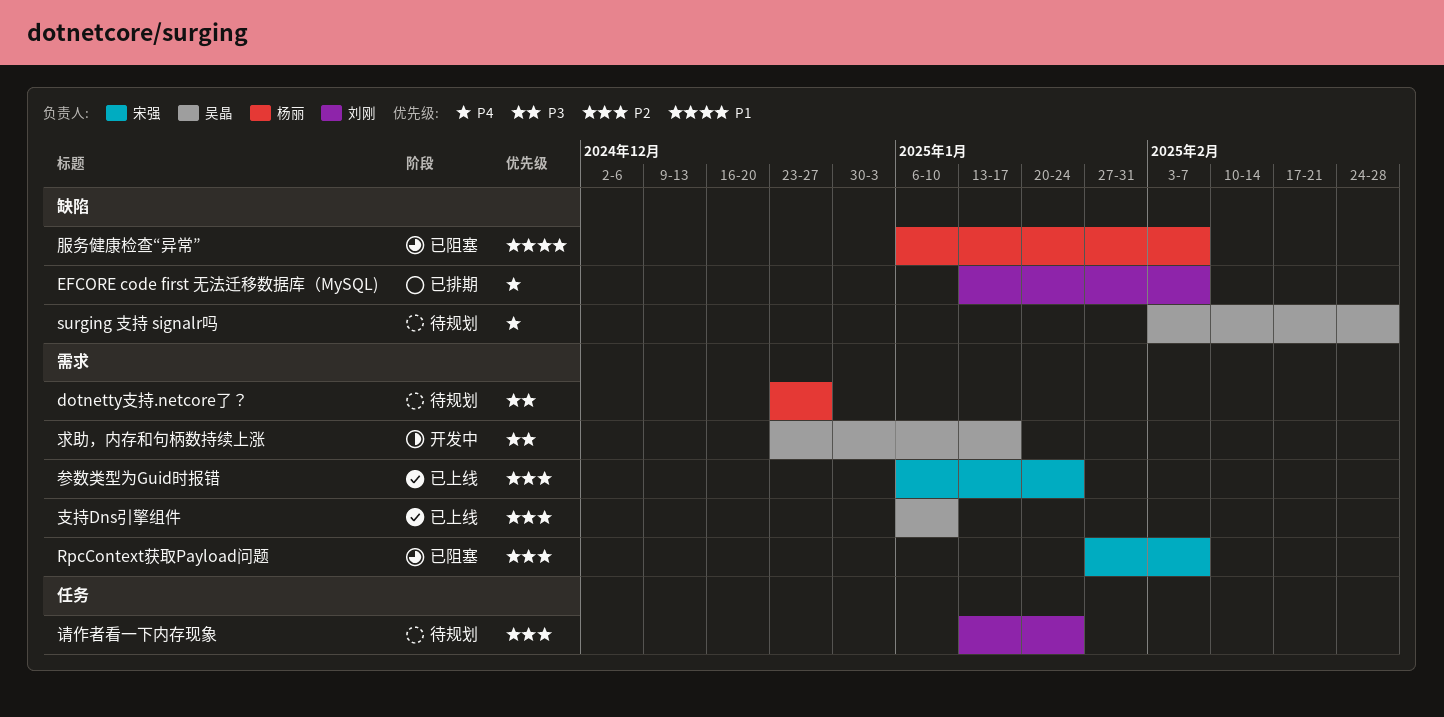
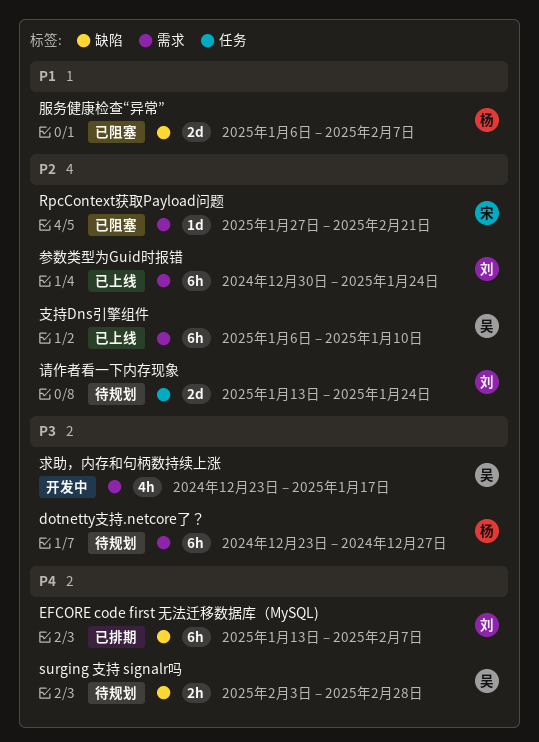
RpcContext获取Payload问题, due: Feb 7 -> Feb 21
参数类型为Guid时报错, owner: 宋强 -> 刘刚
参数类型为Guid时报错, start: Jan 6 -> Dec 30

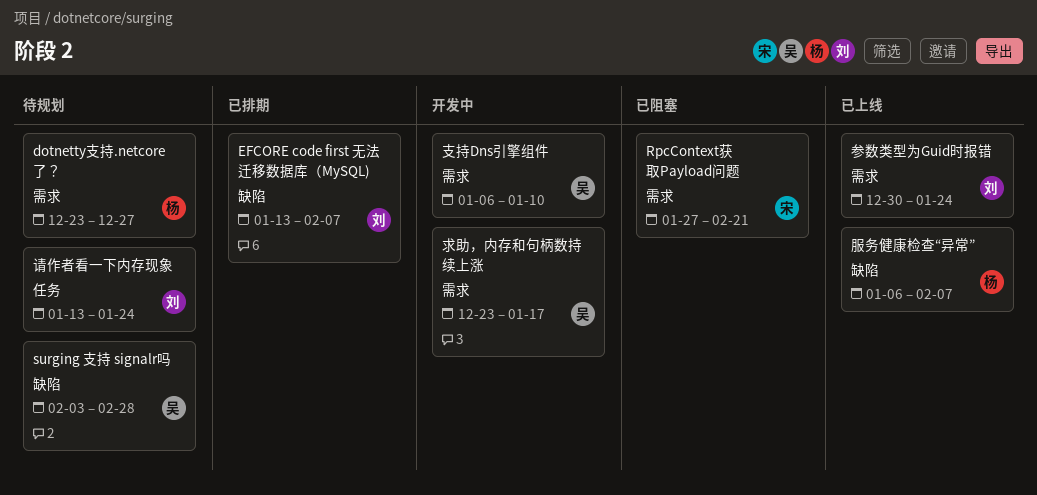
支持Dns引擎组件, status: 已上线 -> 开发中
服务健康检查“异常”, status: 已阻塞 -> 已上线

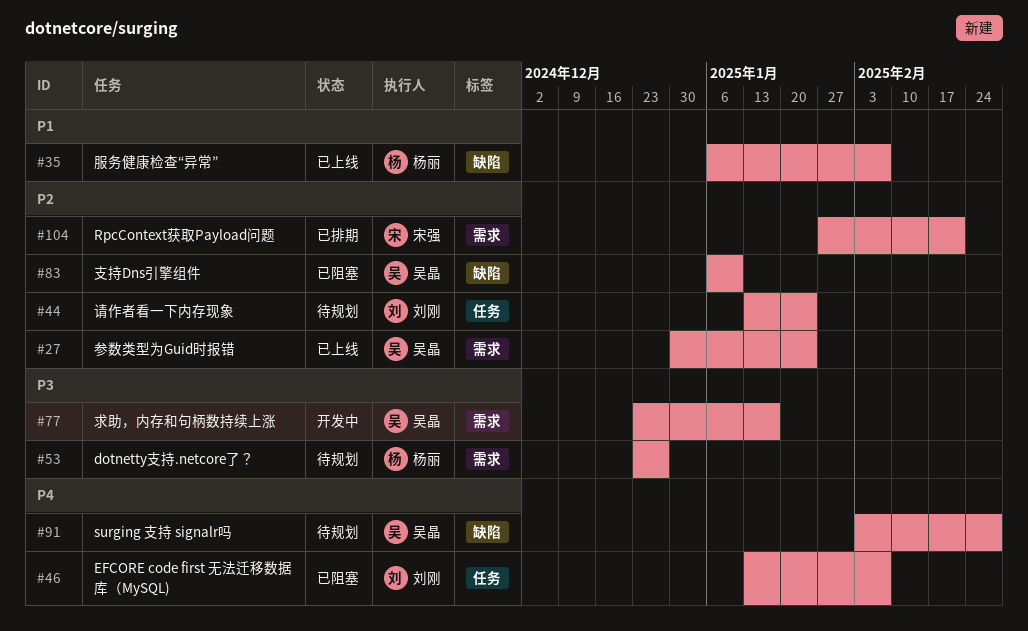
EFCORE code first 无法迁移数据库（MySQL), status: 已排期 -> 已阻塞
EFCORE code first 无法迁移数据库（MySQL), label: 缺陷 -> 任务
RpcContext获取Payload问题, status: 已阻塞 -> 已排期
参数类型为Guid时报错, owner: 刘刚 -> 吴晶
支持Dns引擎组件, status: 开发中 -> 已阻塞
支持Dns引擎组件, label: 需求 -> 缺陷

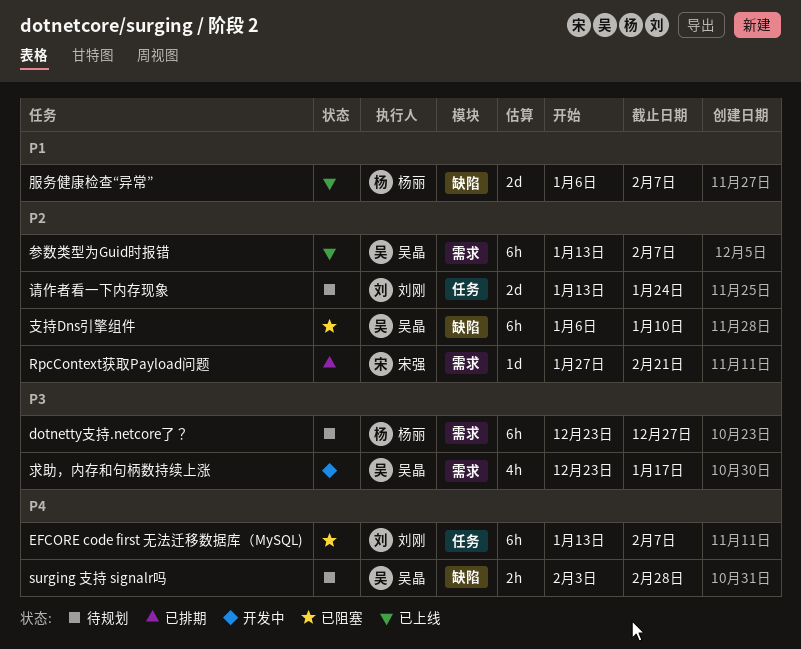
参数类型为Guid时报错, start: Dec 30 -> Jan 13
参数类型为Guid时报错, due: Jan 24 -> Feb 7

